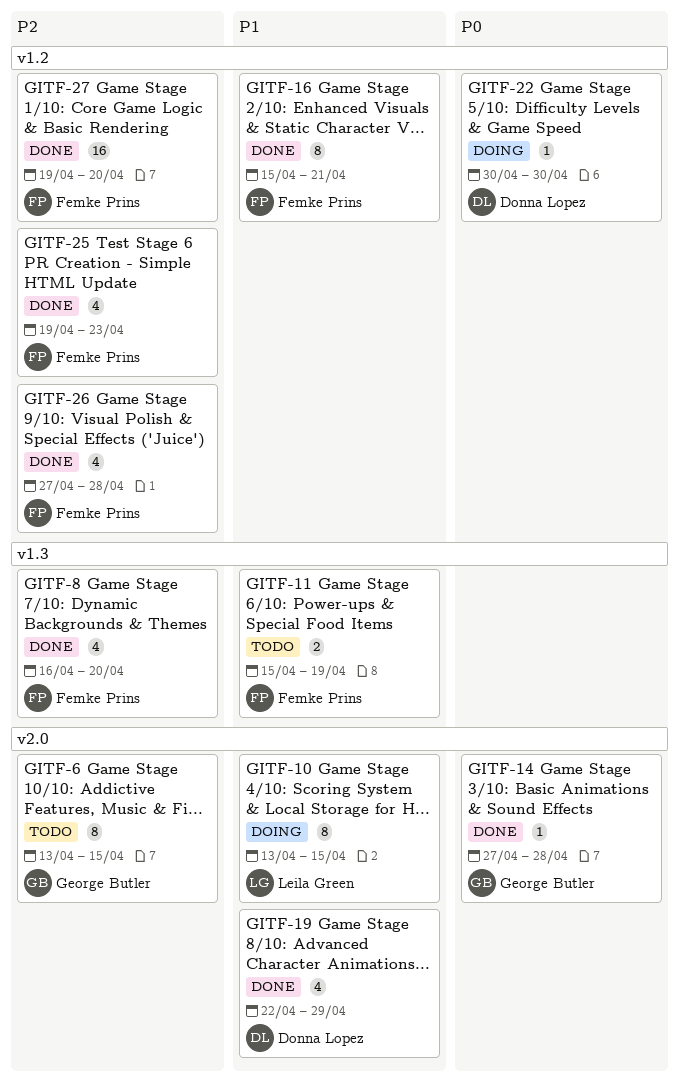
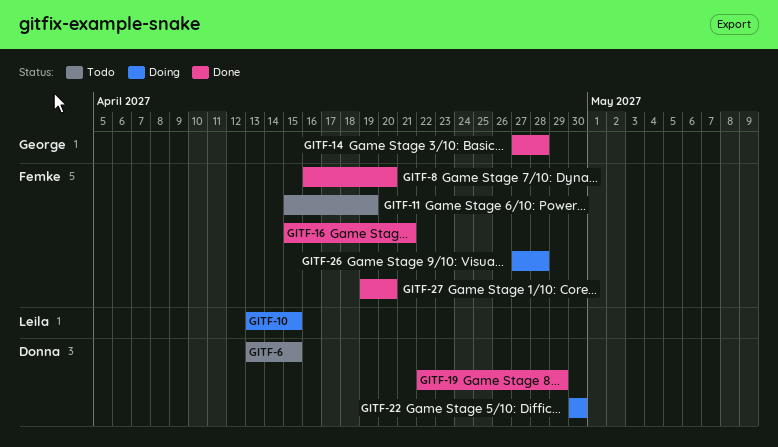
GITF-6, owner: George Butler -> Donna Lopez
GITF-25: present -> none
GITF-26, status: Done -> Doing

